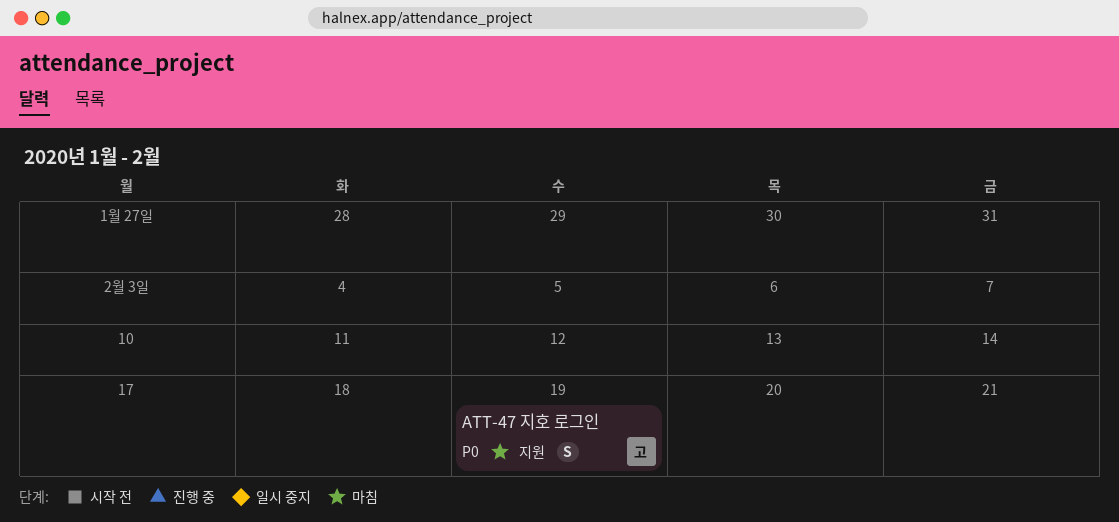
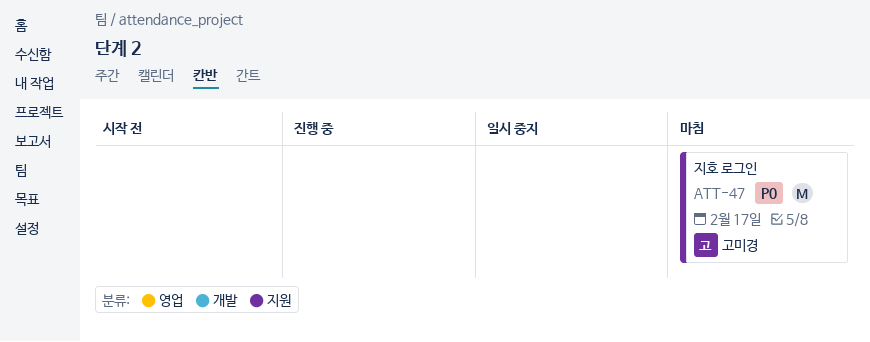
ATT-47, estimate: S -> M
ATT-47, due: Feb 19 -> Feb 17

